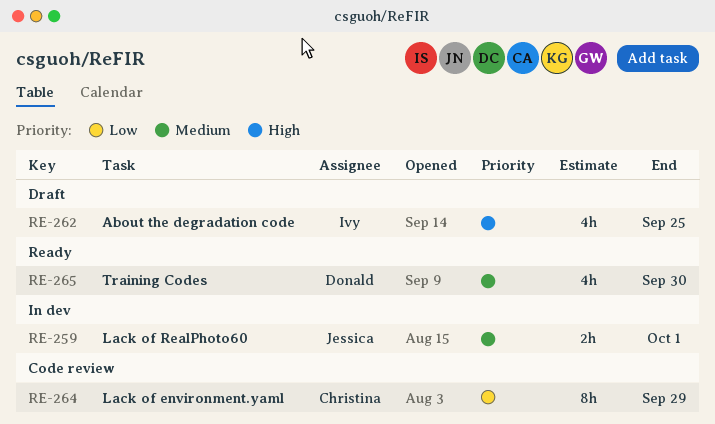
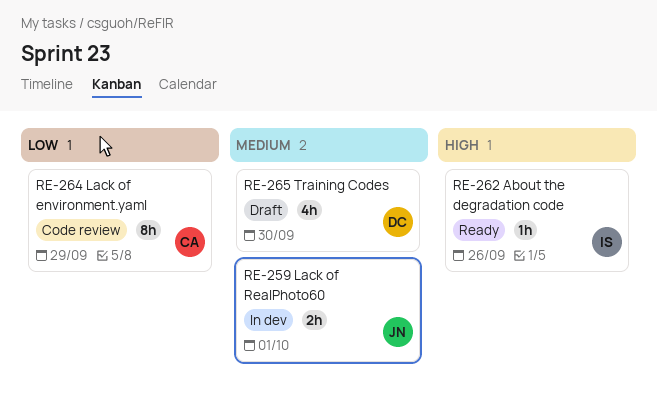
RE-262, status: Draft -> Ready
RE-262, estimate: 4h -> 1h
RE-262, due: Sep 25 -> Sep 26
RE-265, status: Ready -> Draft

